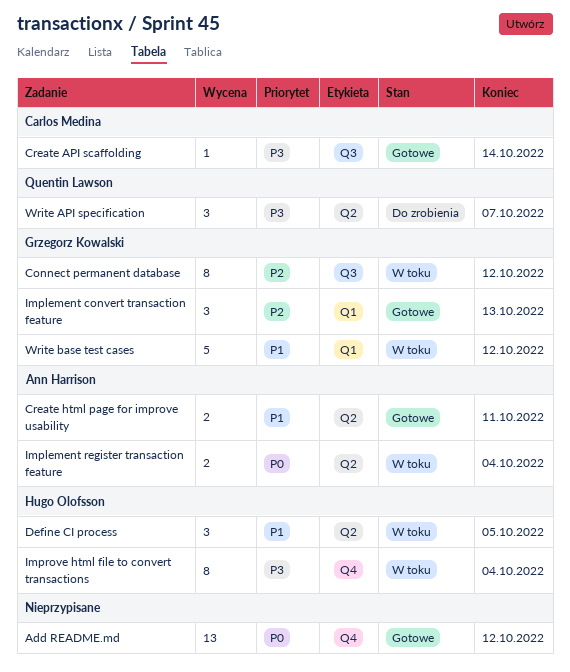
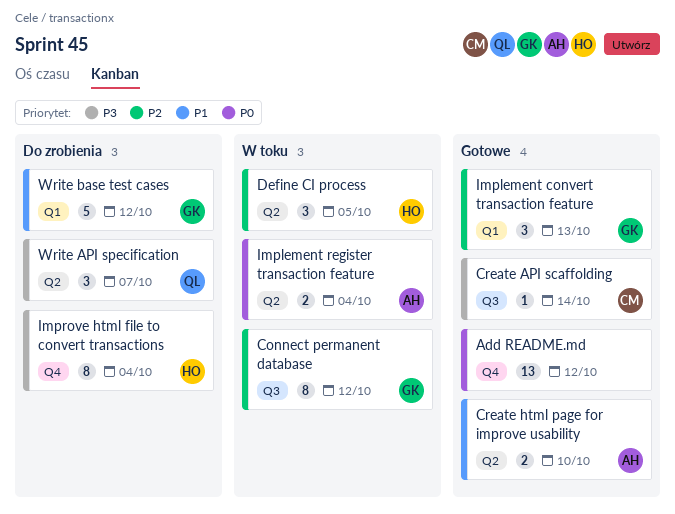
Create html page for improve usability, due: Oct 11 -> Oct 10
Define CI process, priority: P1 -> P2
Improve html file to convert transactions, status: W toku -> Do zrobienia
Write base test cases, status: W toku -> Do zrobienia

